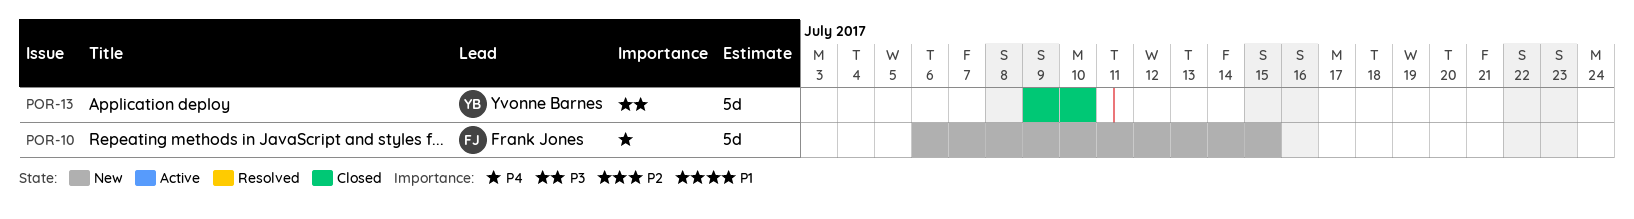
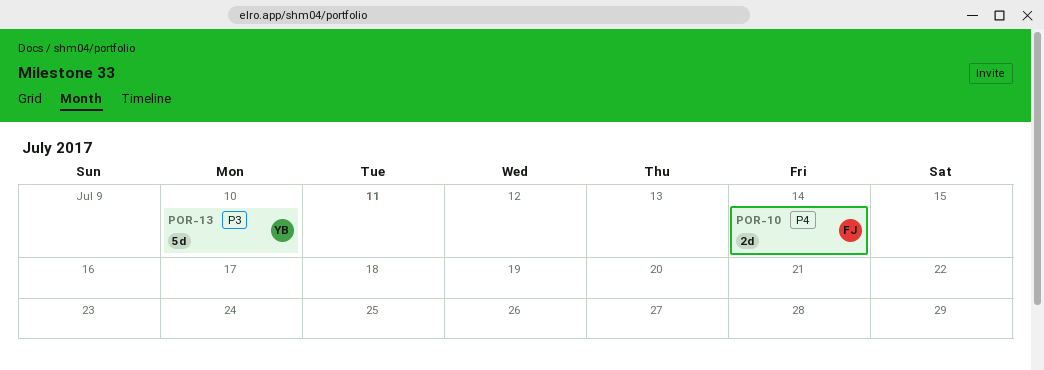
POR-10, estimate: 5d -> 2d
POR-10, due: Jul 15 -> Jul 14

